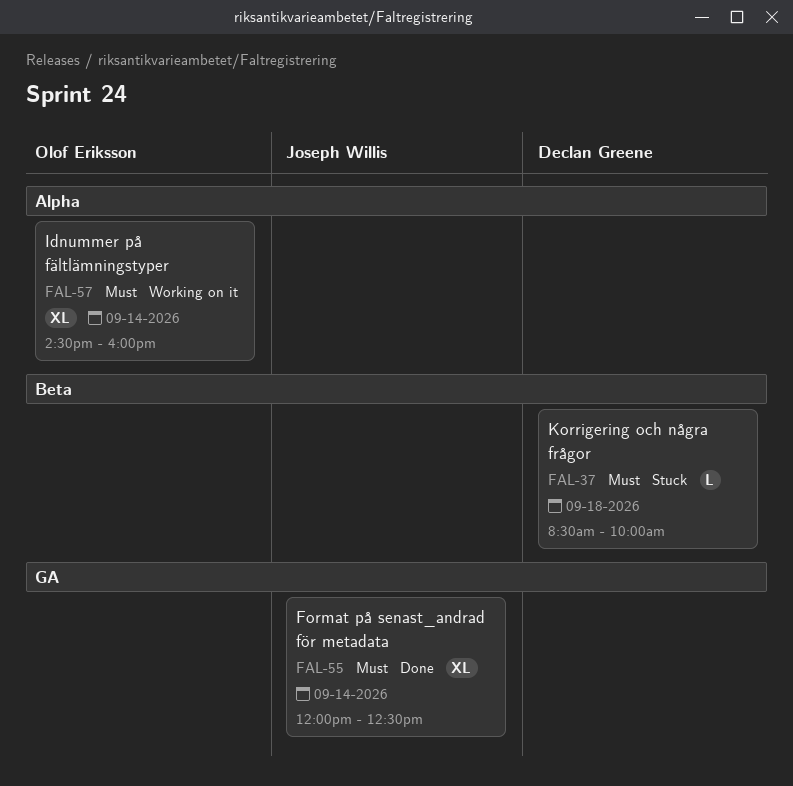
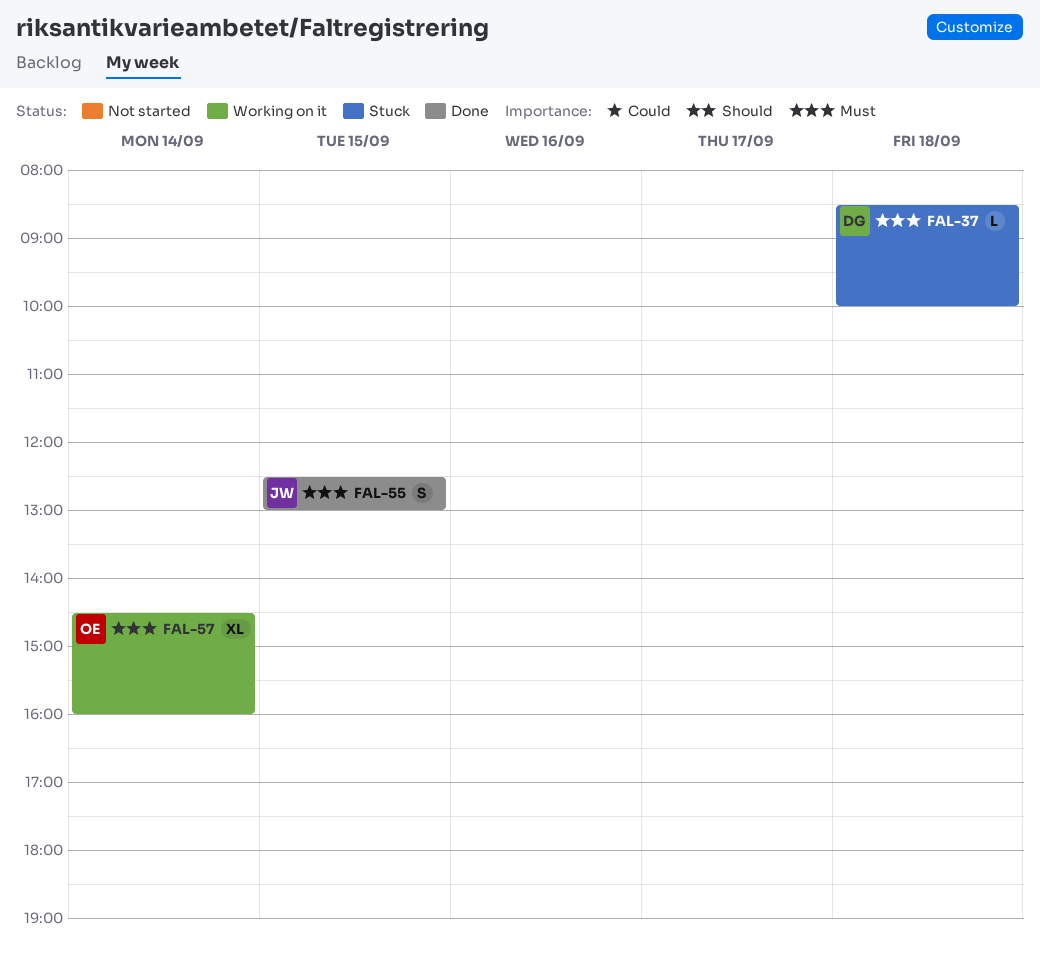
FAL-55, estimate: XL -> S
FAL-55, day: Sep 14 -> Sep 15
FAL-55, begins: 12:00 -> 12:30
FAL-55, ends: 12:30 -> 13:00

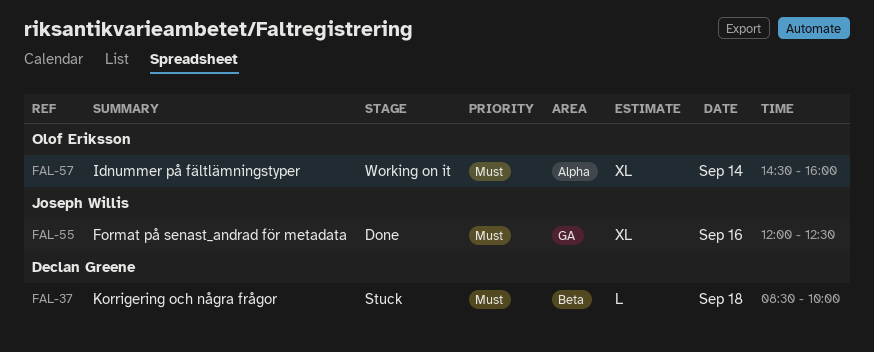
FAL-55, estimate: S -> XL
FAL-55, day: Sep 15 -> Sep 16
FAL-55, begins: 12:30 -> 12:00
FAL-55, ends: 13:00 -> 12:30

